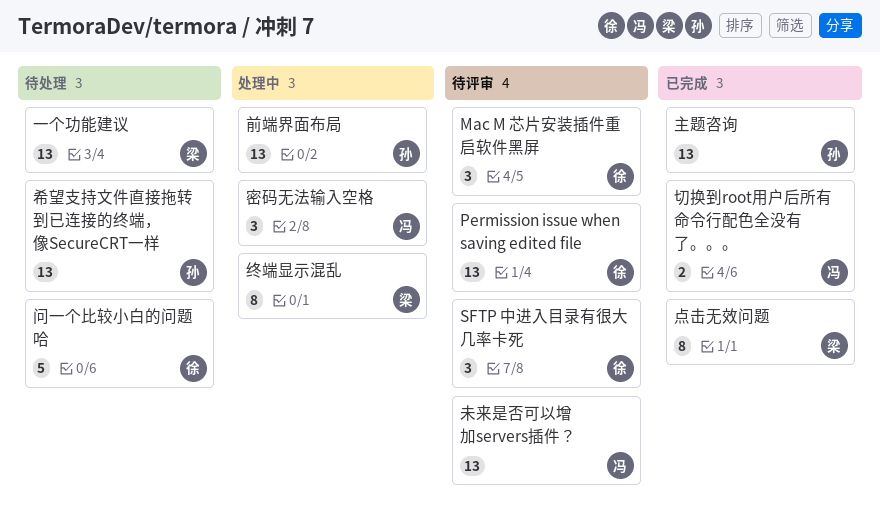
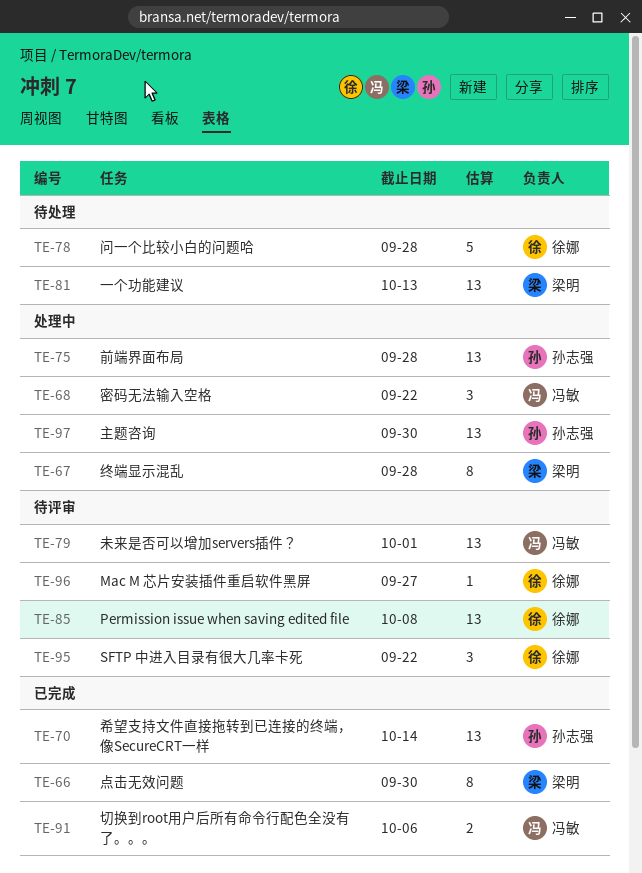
Mac M 芯片安装插件重启软件黑屏, estimate: 3 -> 1
主题咨询, status: 已完成 -> 处理中
希望支持文件直接拖转到已连接的终端，像SecureCRT一样, status: 待处理 -> 已完成

